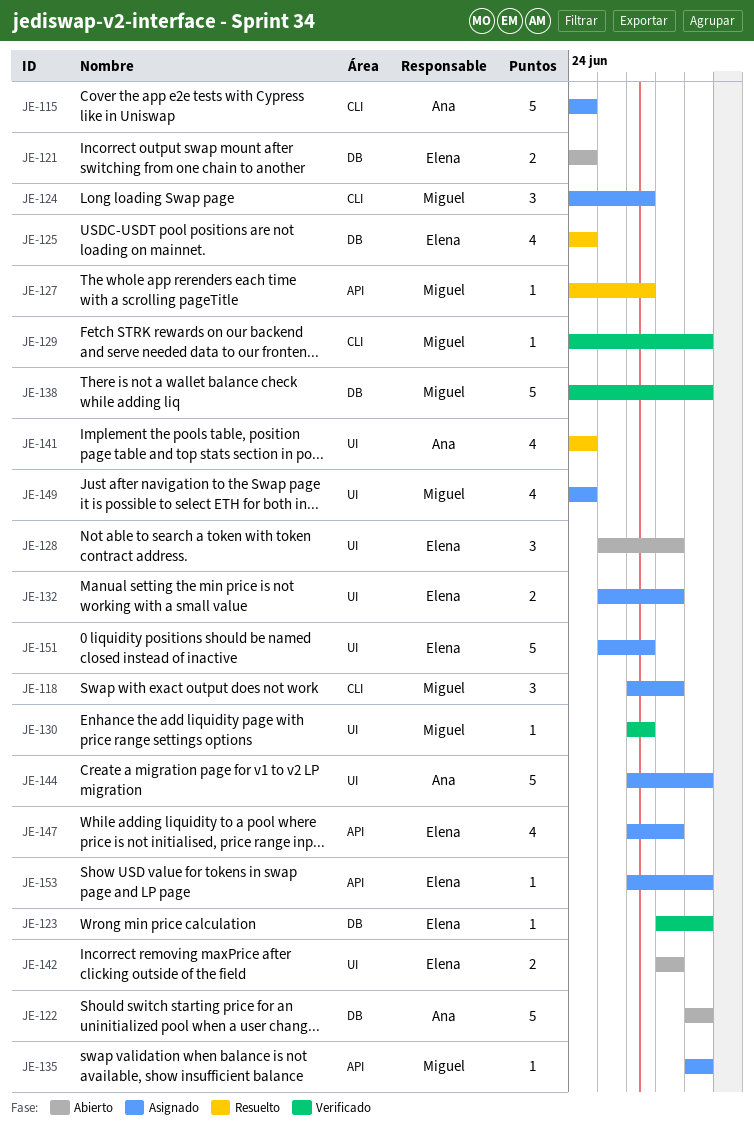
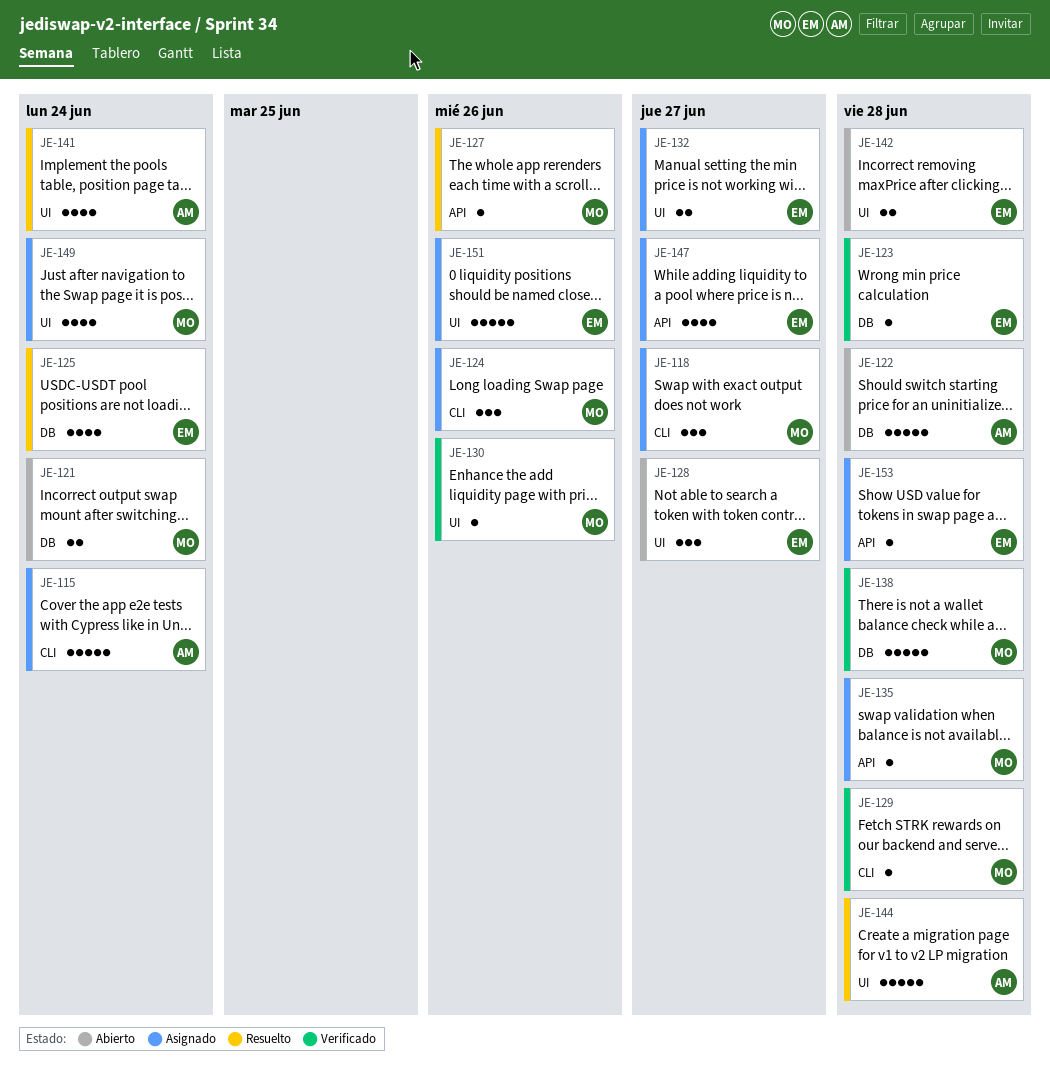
JE-121, owner: Elena -> Miguel
JE-142, due: Jun 27 -> Jun 28
JE-144, status: Asignado -> Resuelto

